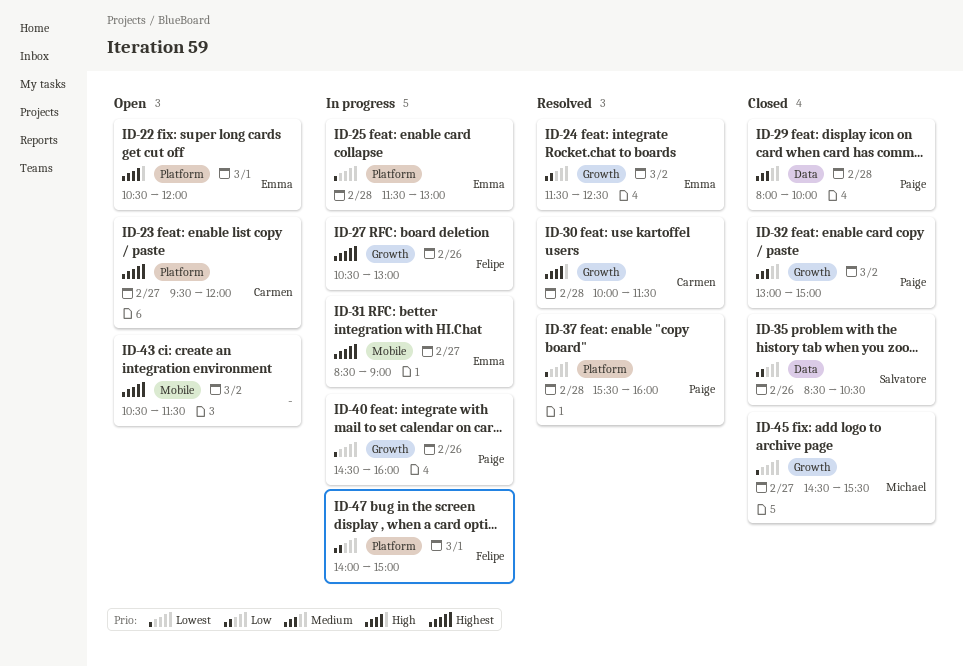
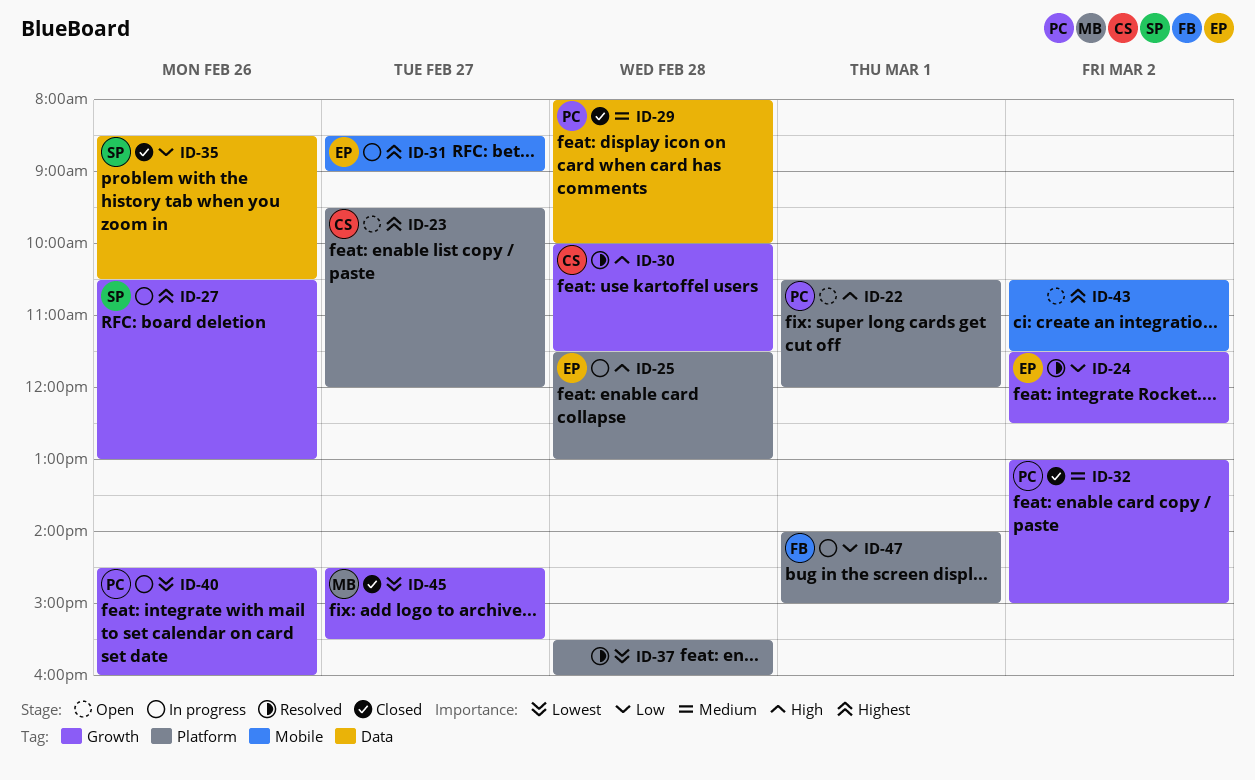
ID-22, owner: Emma -> Paige
ID-25, priority: Lowest -> High
ID-27, owner: Felipe -> Salvatore
ID-37, owner: Paige -> none

